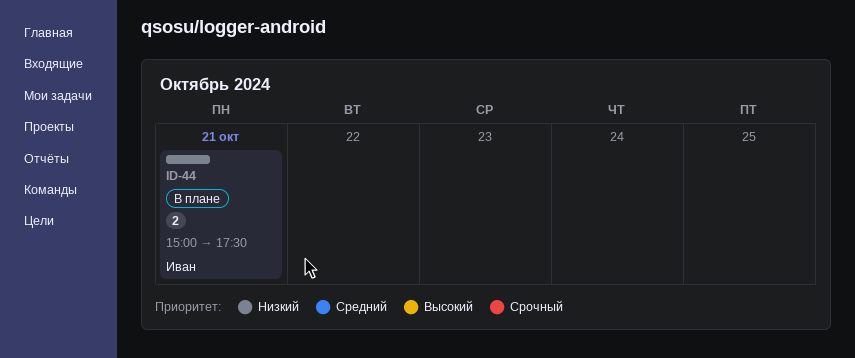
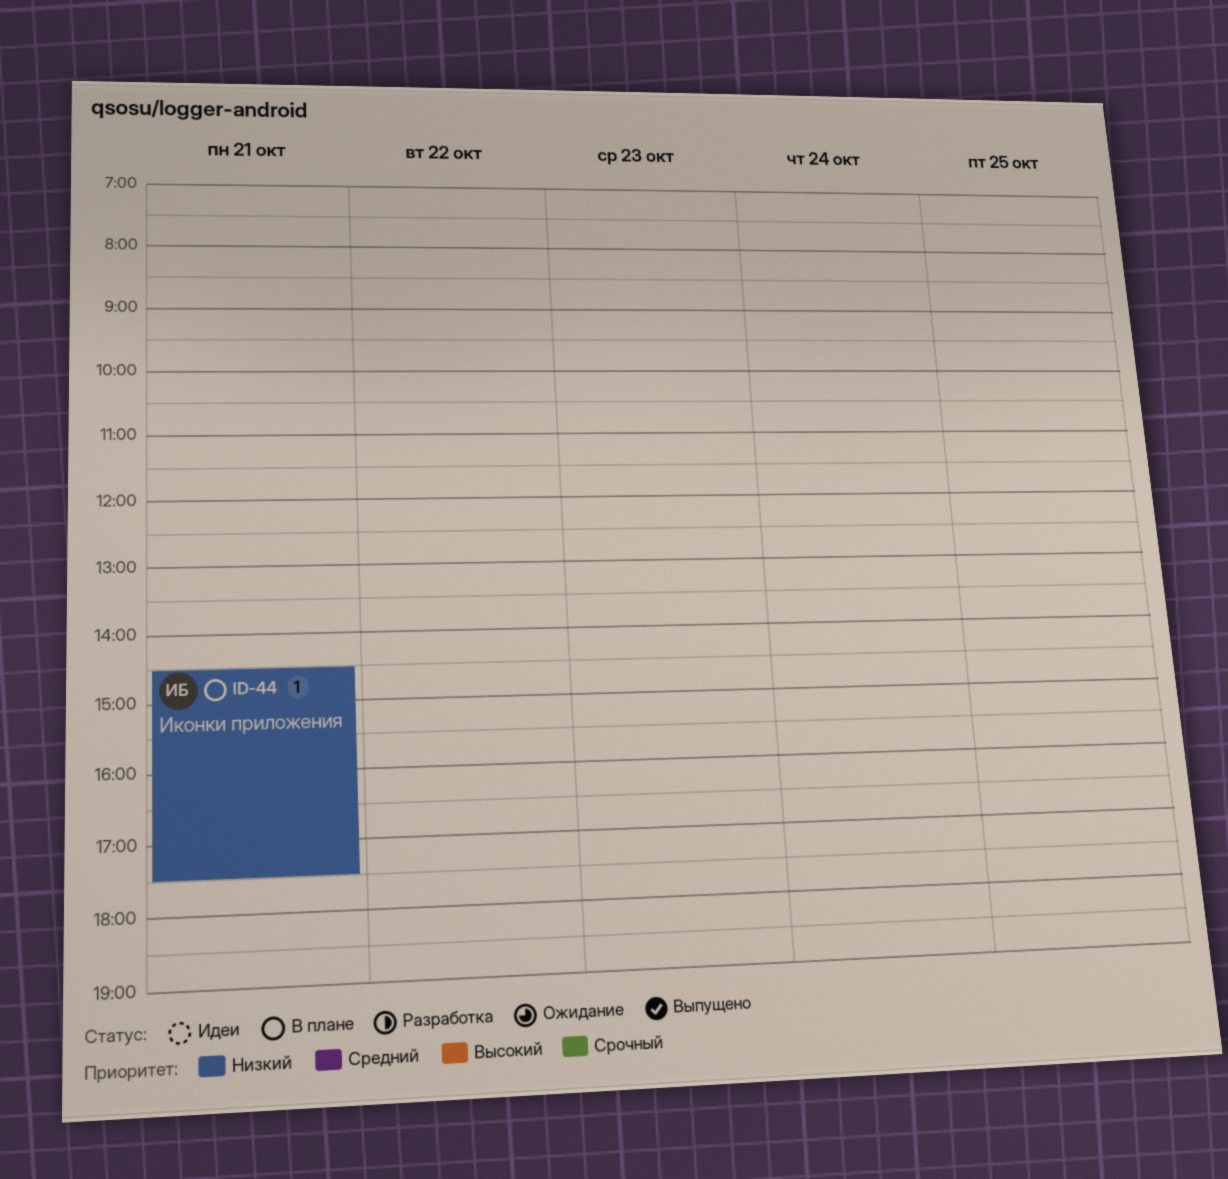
ID-44, estimate: 2 -> 1
ID-44, begins: 15:00 -> 14:30

